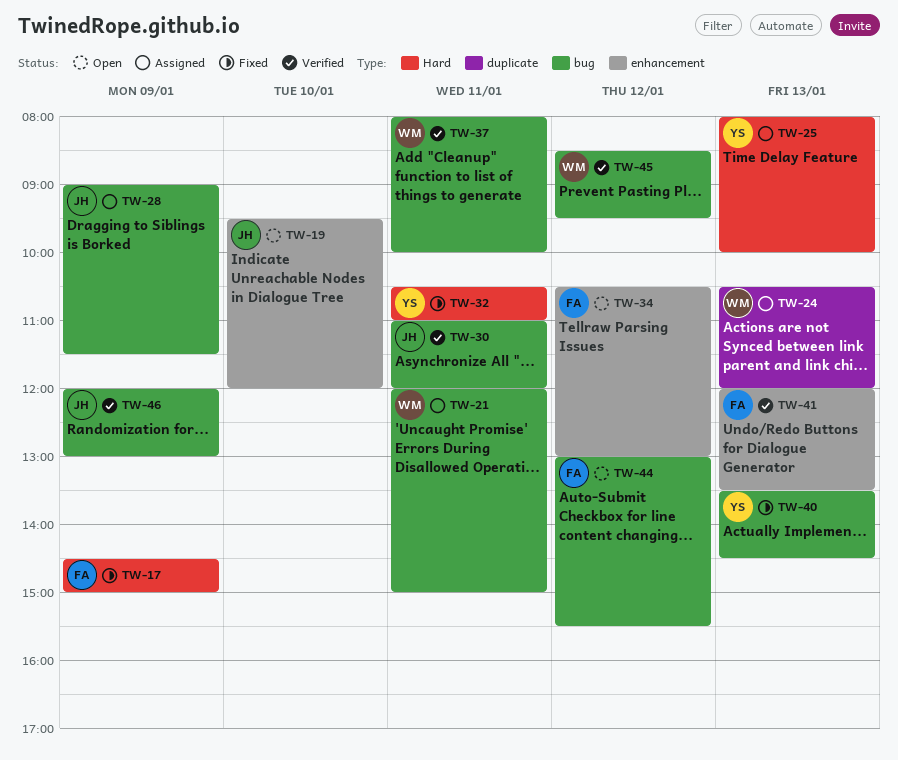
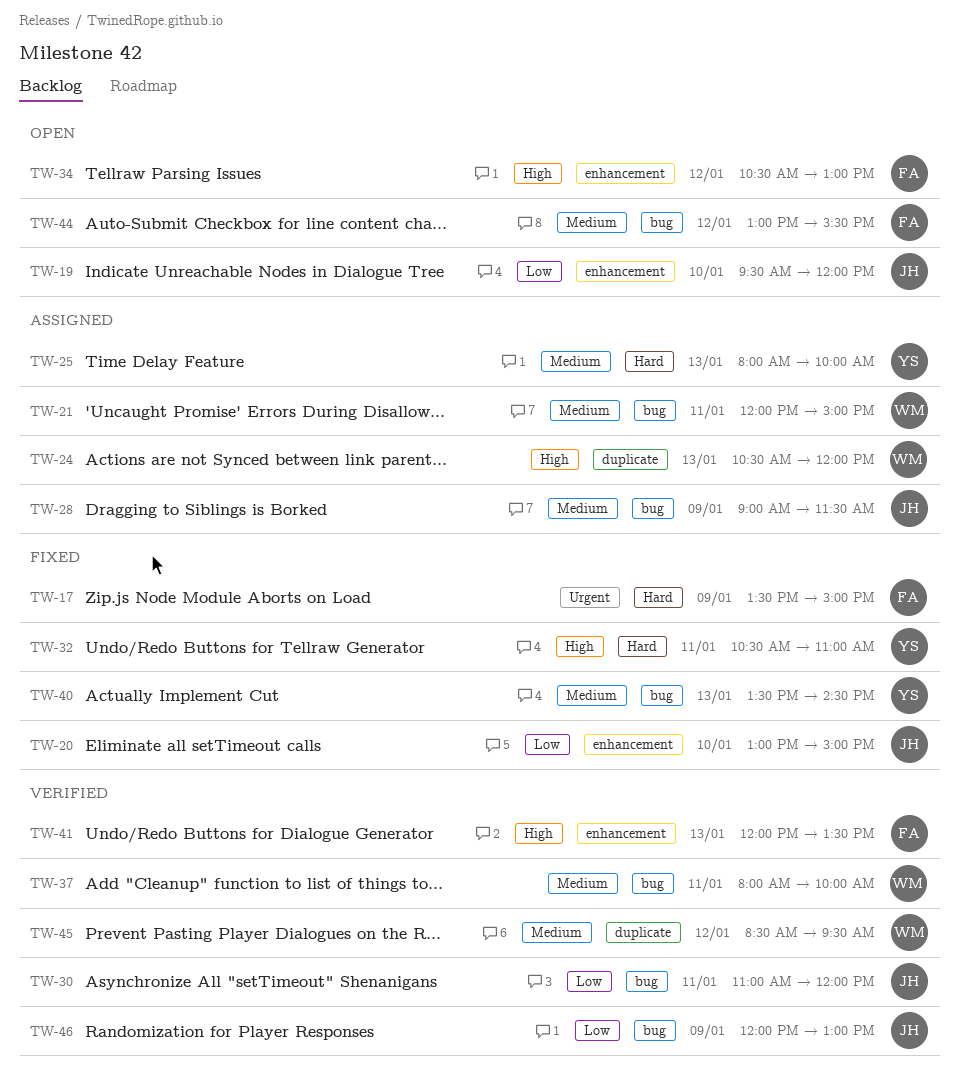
TW-17, begins: 14:30 -> 13:30
TW-20: none -> present
TW-45, label: bug -> duplicate

